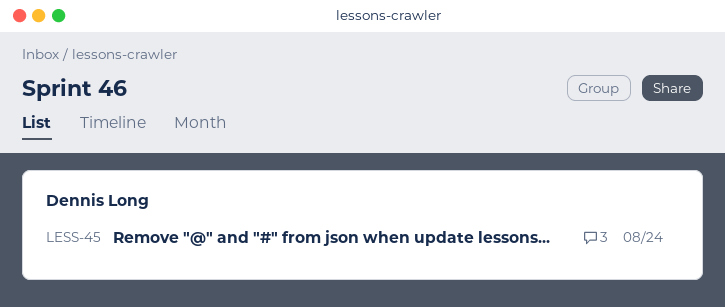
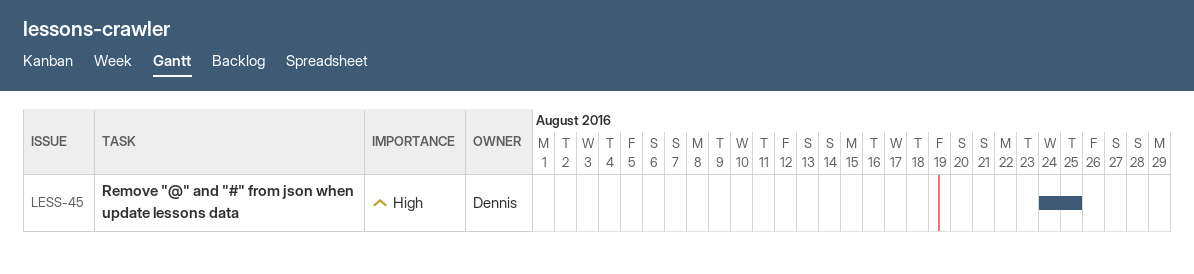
LESS-45, due: Aug 24 -> Aug 25

